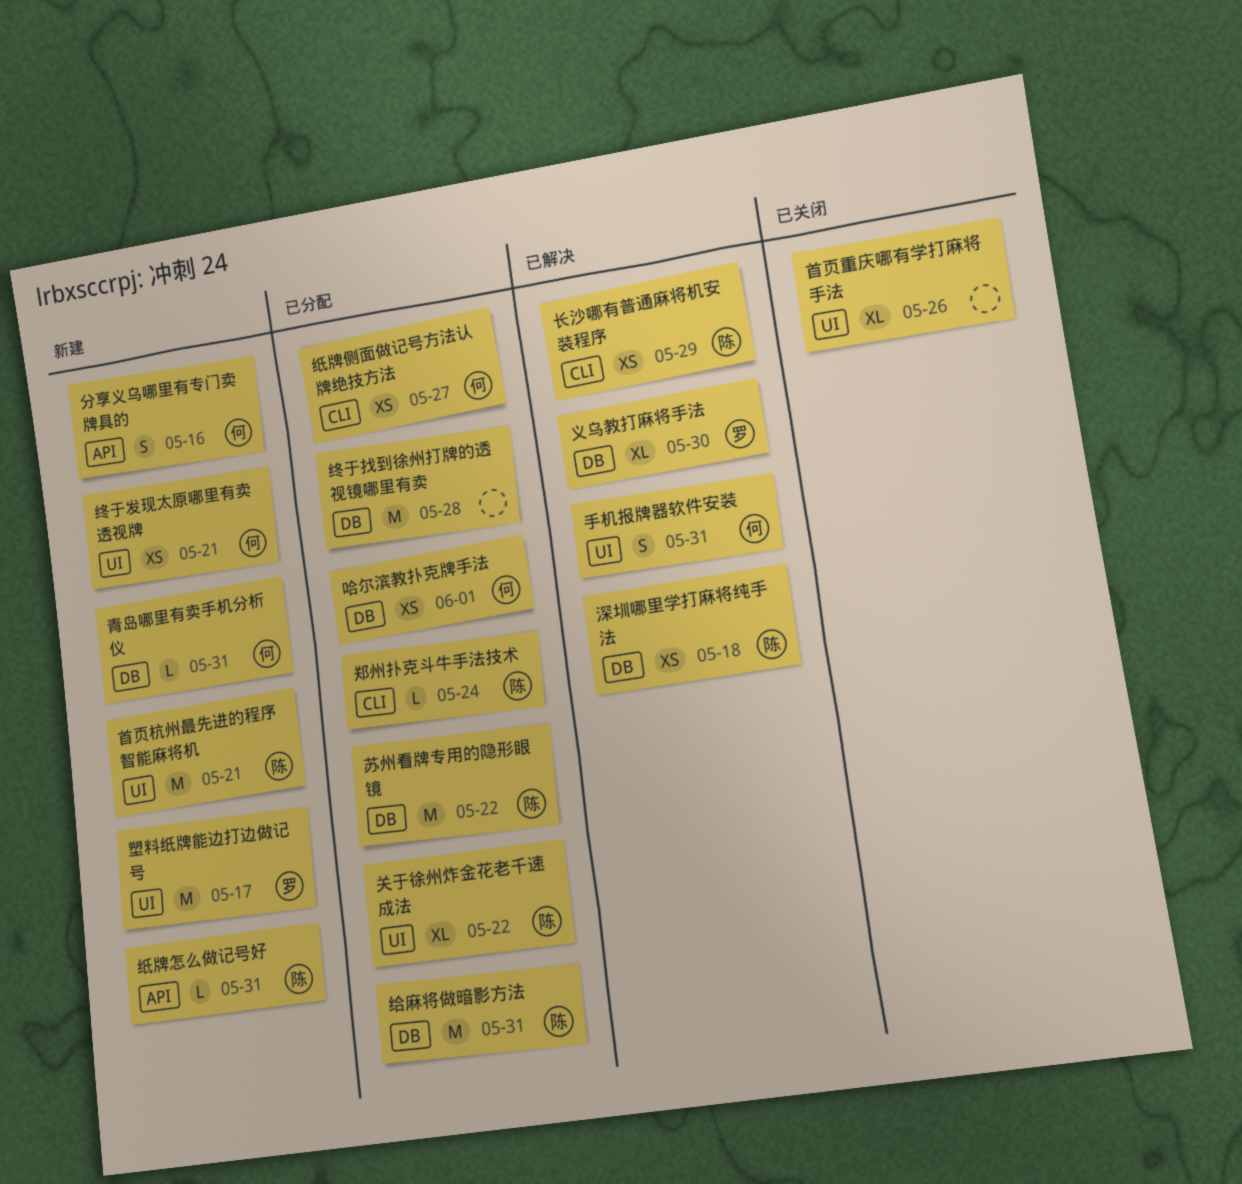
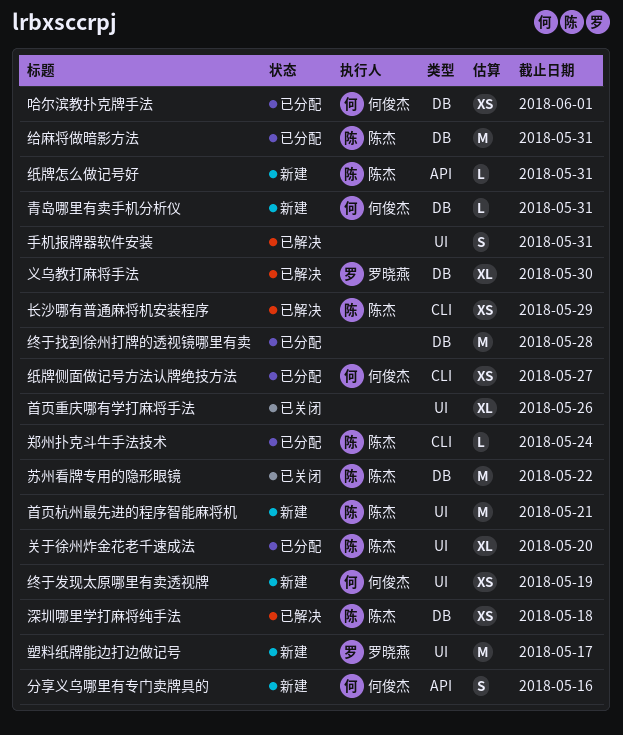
关于徐州炸金花老千速成法, due: May 22 -> May 20
手机报牌器软件安装, owner: 何俊杰 -> none
终于发现太原哪里有卖透视牌, due: May 21 -> May 19
苏州看牌专用的隐形眼镜, status: 已分配 -> 已关闭

